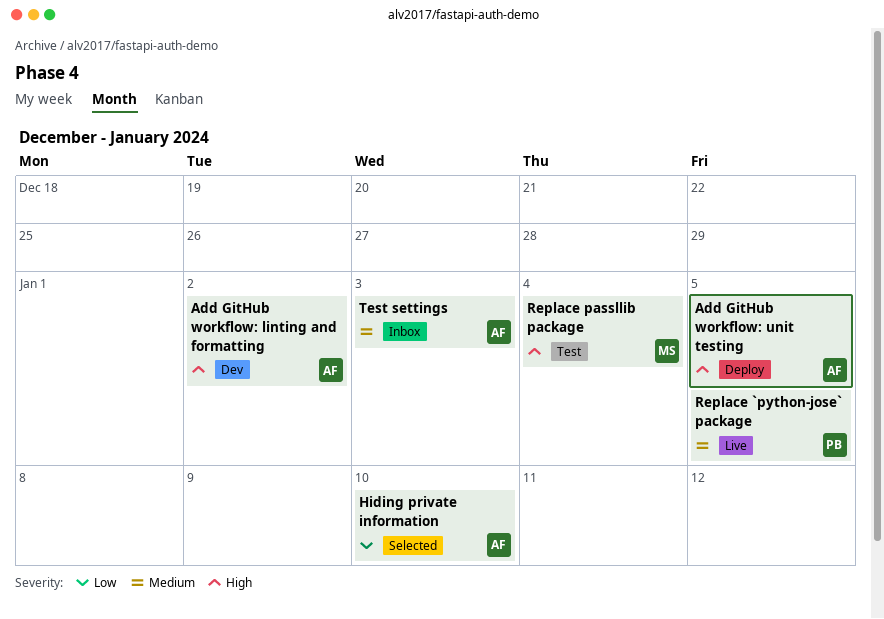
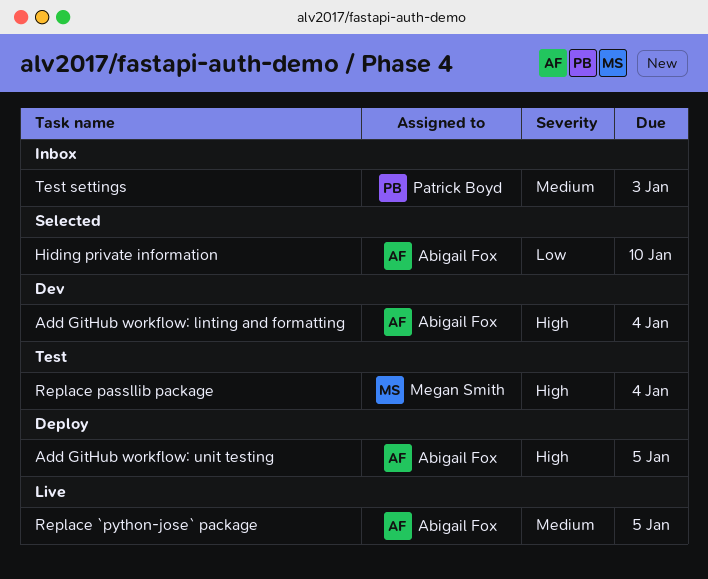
Add GitHub workflow: linting and formatting, due: Jan 2 -> Jan 4
Replace `python-jose` package, owner: Patrick Boyd -> Abigail Fox
Test settings, owner: Abigail Fox -> Patrick Boyd

